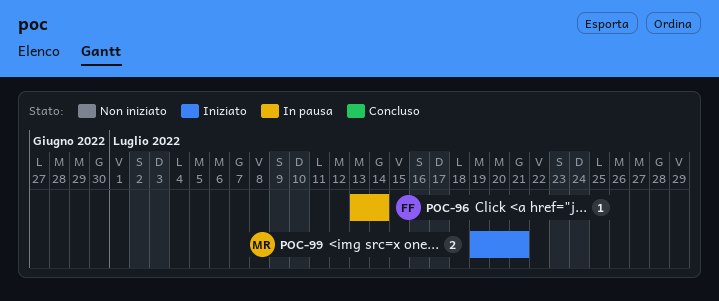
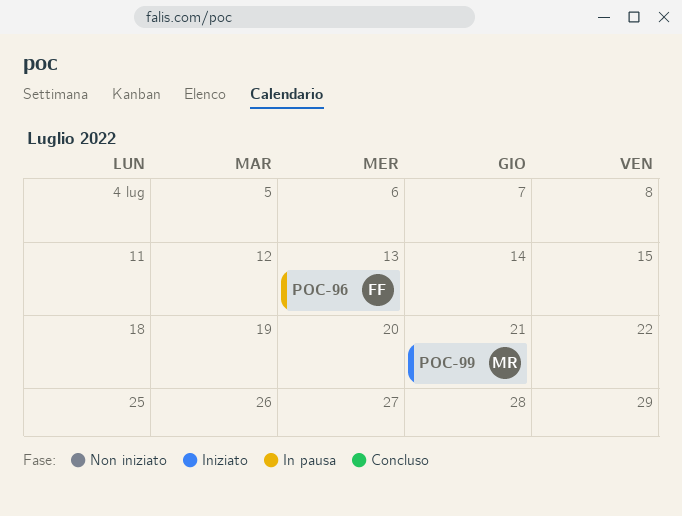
POC-96, due: Jul 14 -> Jul 13

